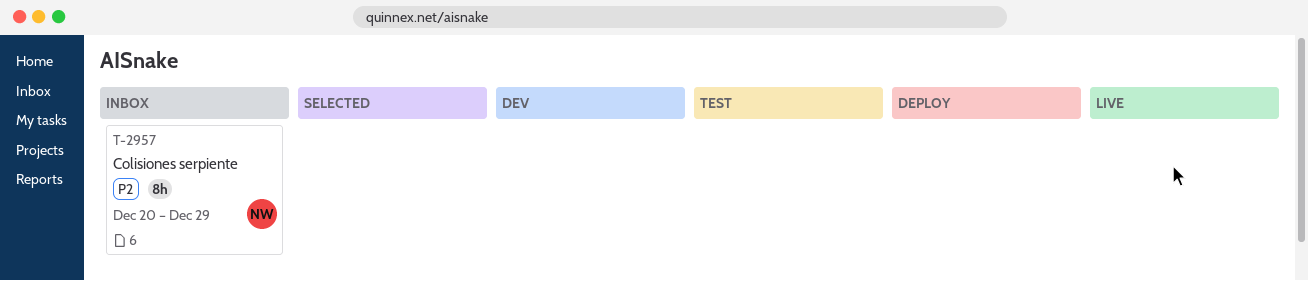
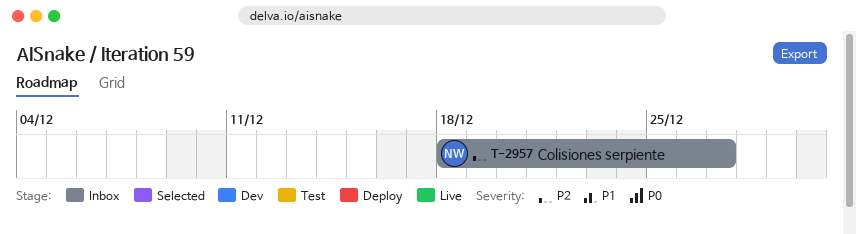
T-2957, start: Dec 20 -> Dec 18
T-2957, due: Dec 29 -> Dec 27

